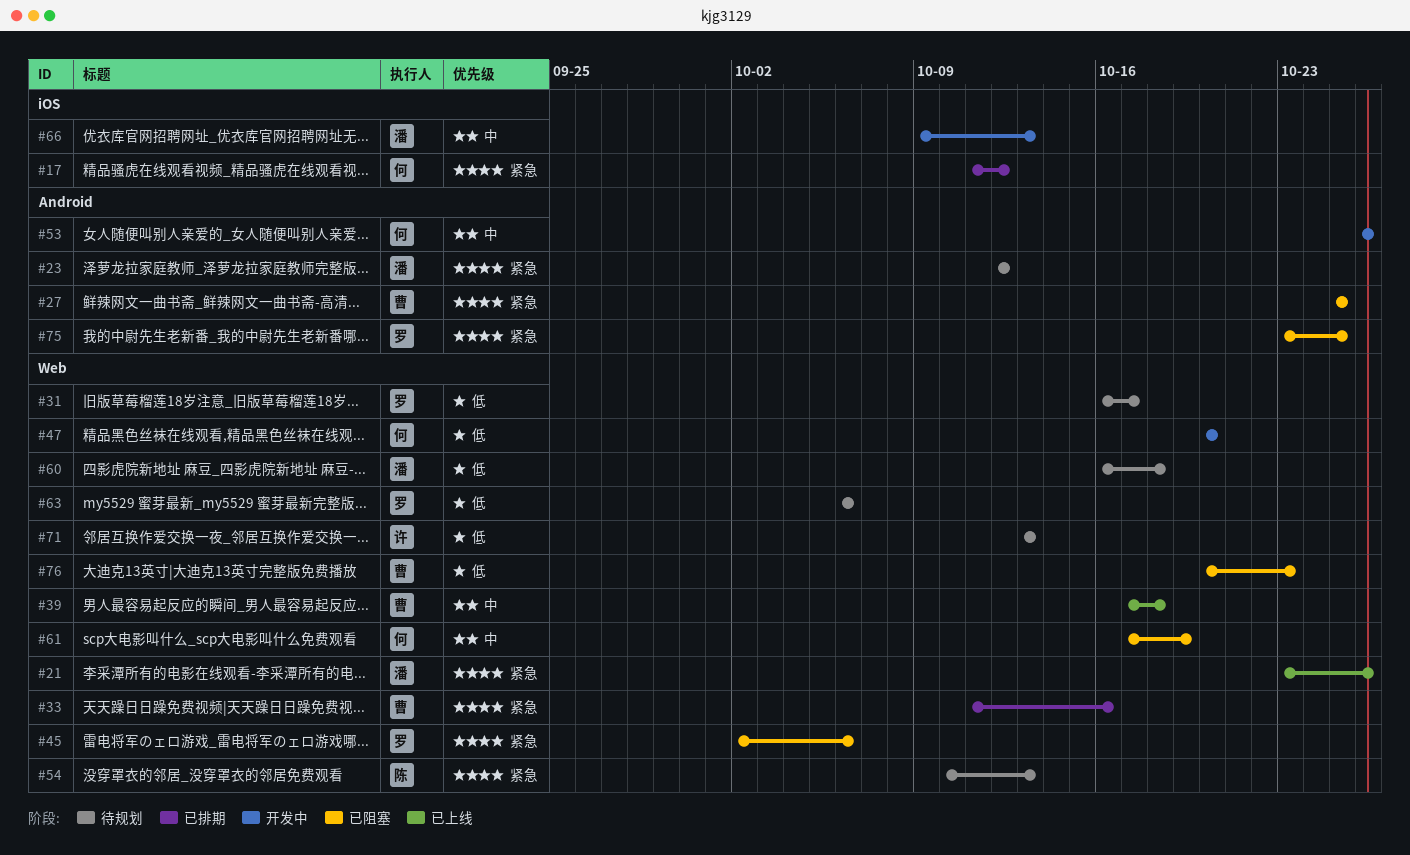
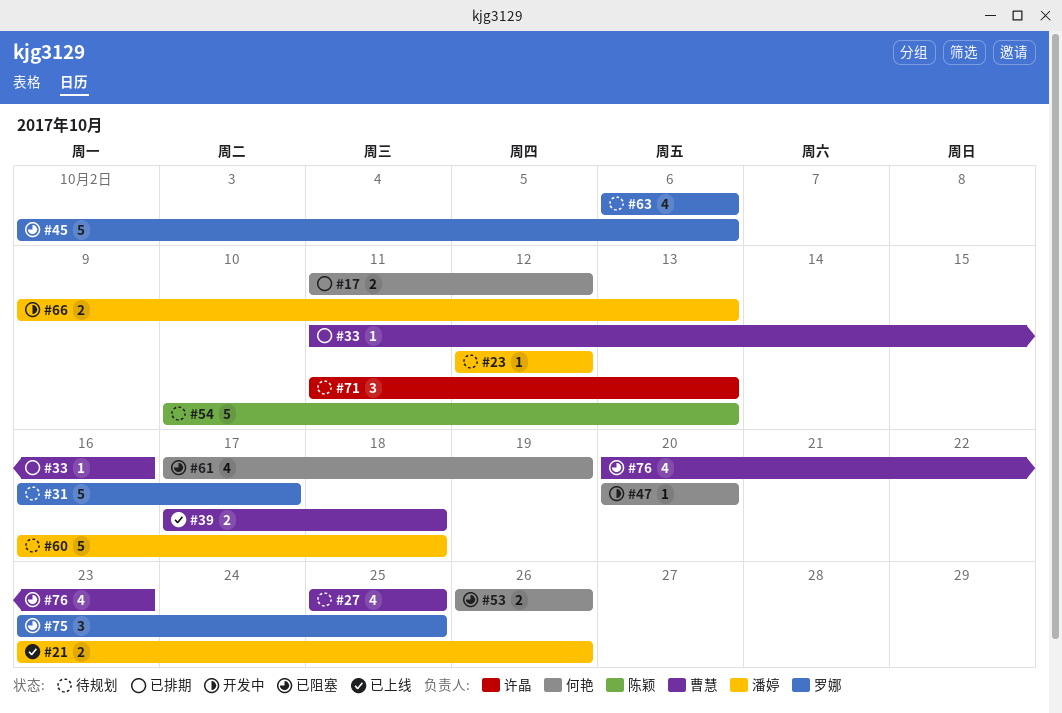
#27, status: 已阻塞 -> 待规划
#53, status: 开发中 -> 已阻塞
#71, start: Oct 13 -> Oct 11

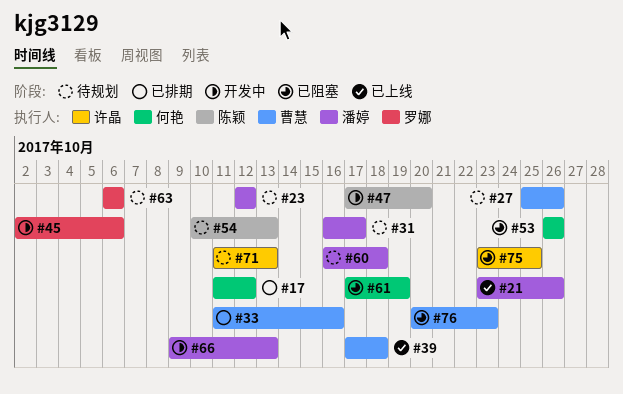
#27, due: Oct 25 -> Oct 26
#31, owner: 罗娜 -> 潘婷
#45, status: 已阻塞 -> 开发中
#47, owner: 何艳 -> 陈颖
#47, start: Oct 20 -> Oct 17
#75, owner: 罗娜 -> 许晶

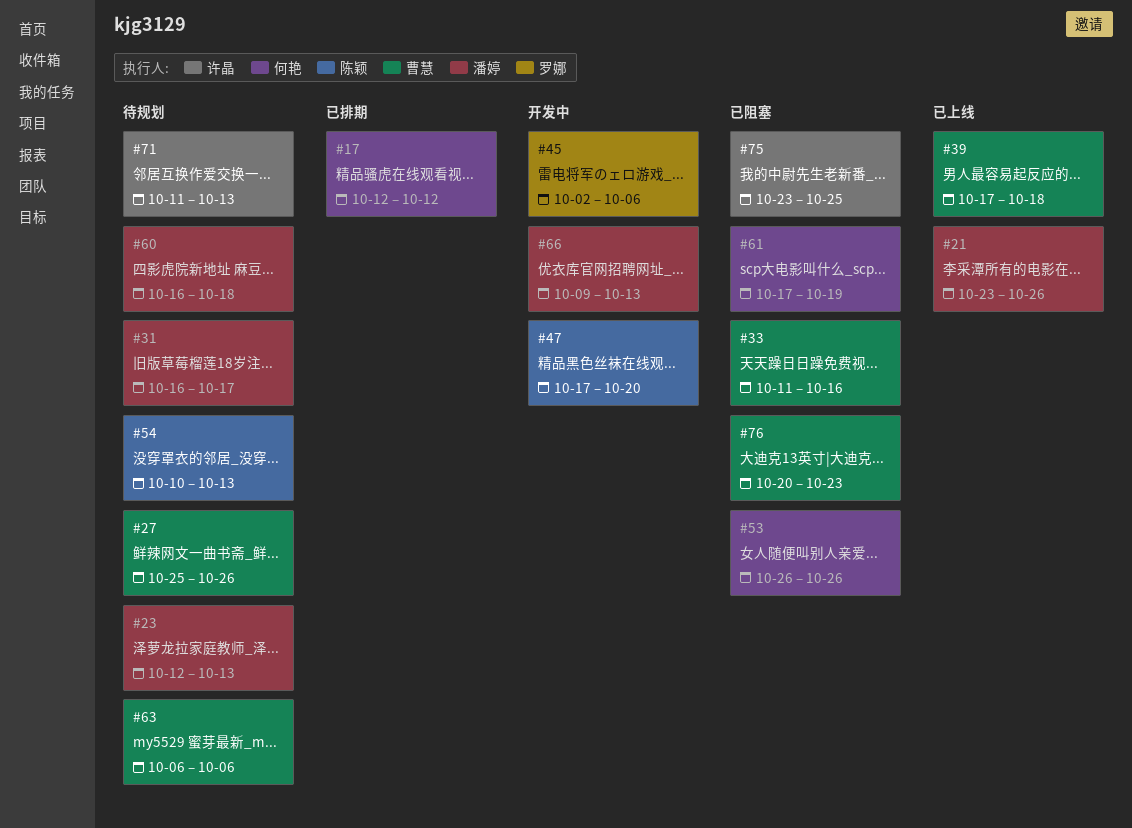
#17, start: Oct 11 -> Oct 12
#23, due: Oct 12 -> Oct 13
#33, status: 已排期 -> 已阻塞
#63, owner: 罗娜 -> 曹慧

